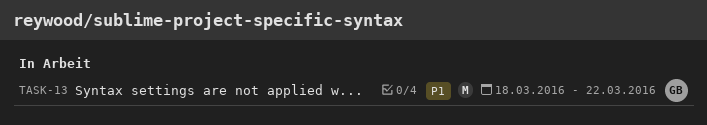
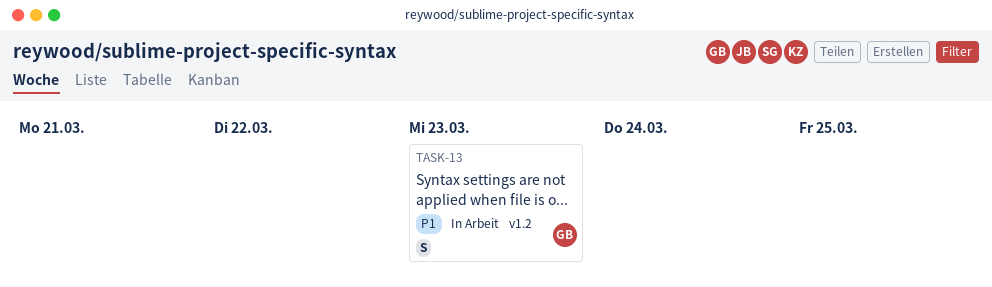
TASK-13, estimate: M -> S
TASK-13, due: Mar 22 -> Mar 23

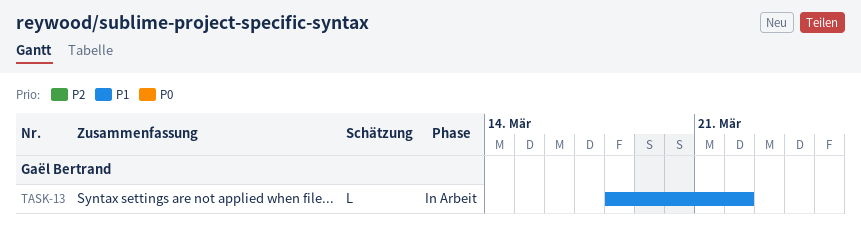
TASK-13, estimate: S -> L
TASK-13, due: Mar 23 -> Mar 22

